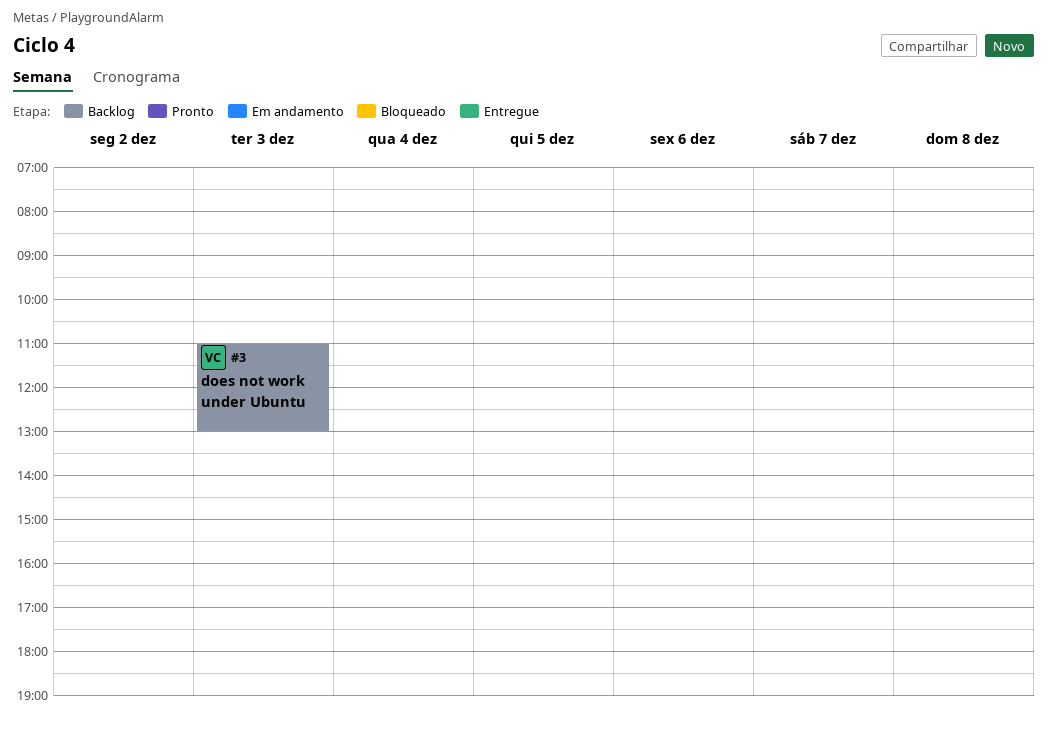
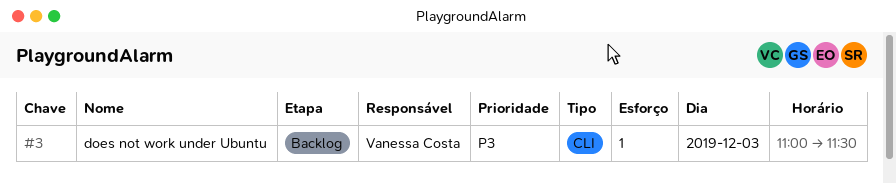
#3, ends: 13:00 -> 11:30

